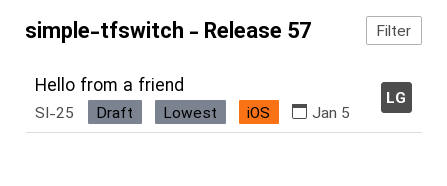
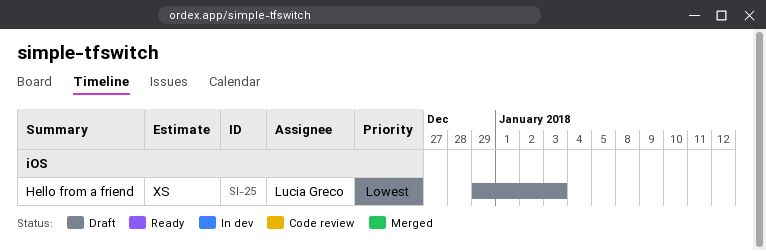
SI-25, due: Jan 5 -> Jan 3

